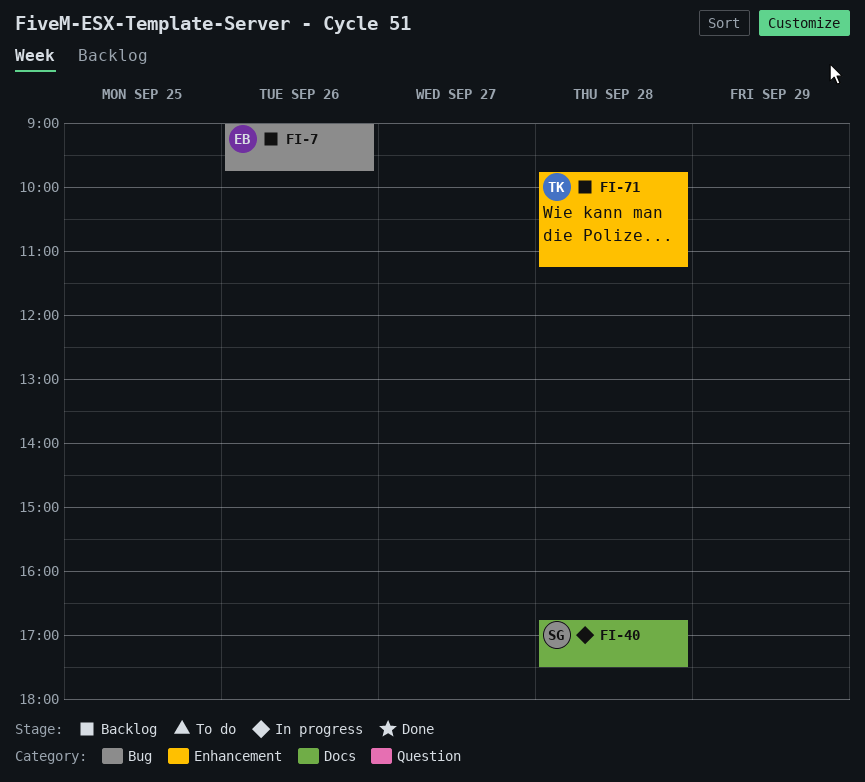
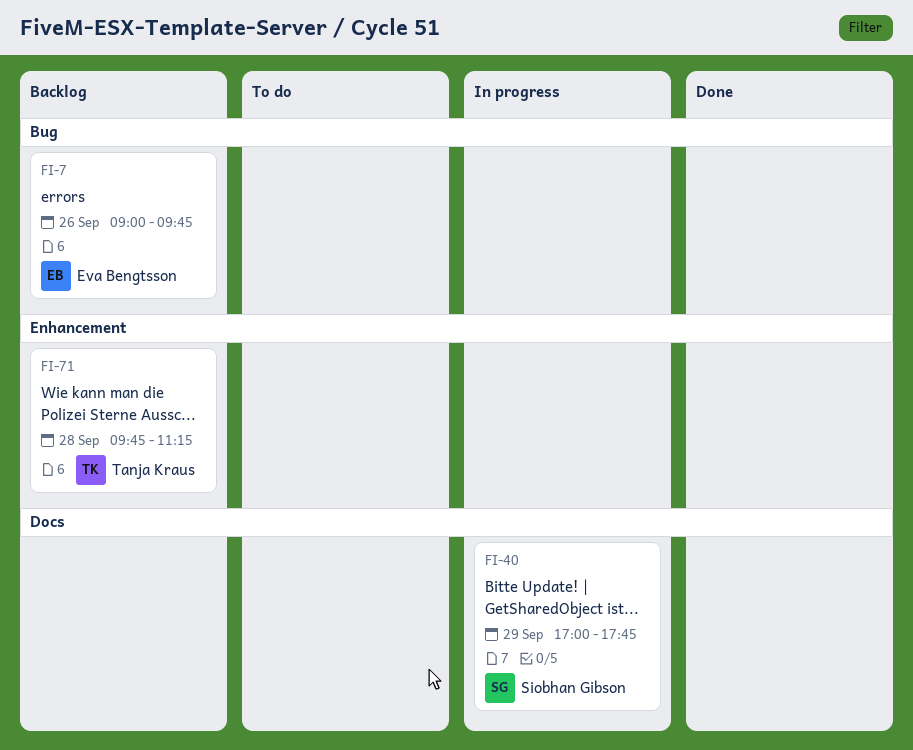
FI-40, day: Sep 28 -> Sep 29
FI-40, begins: 16:45 -> 17:00
FI-40, ends: 17:30 -> 17:45

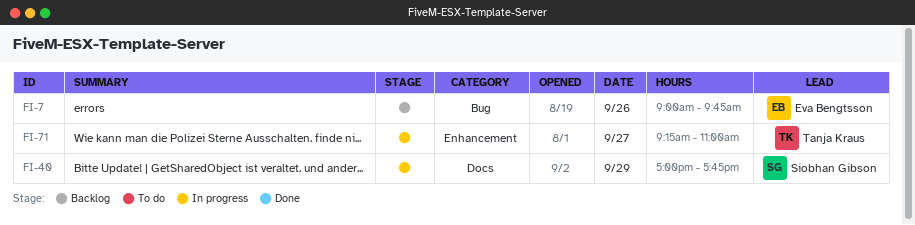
FI-71, status: Backlog -> In progress
FI-71, day: Sep 28 -> Sep 27
FI-71, begins: 09:45 -> 09:15
FI-71, ends: 11:15 -> 11:00

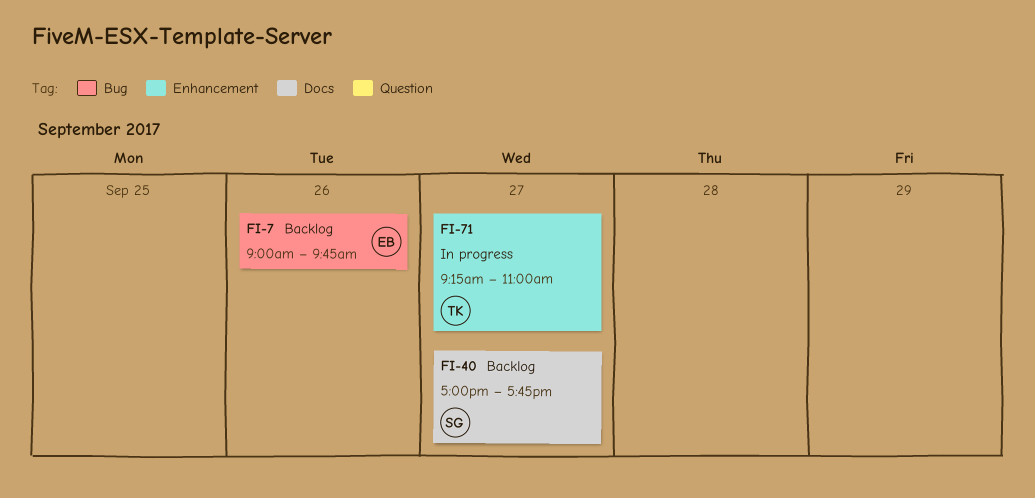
FI-40, status: In progress -> Backlog
FI-40, day: Sep 29 -> Sep 27

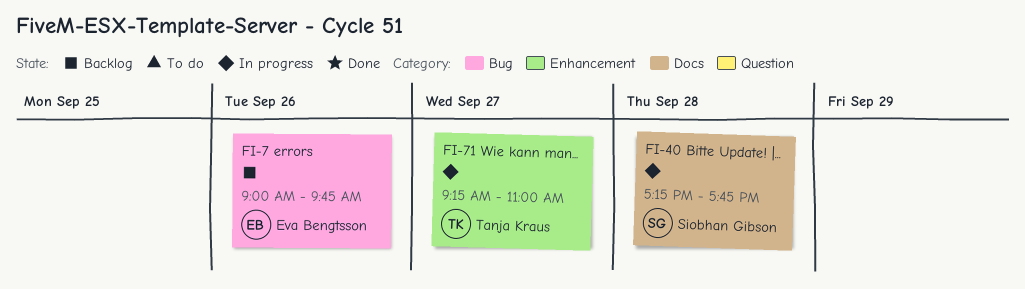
FI-40, status: Backlog -> In progress
FI-40, day: Sep 27 -> Sep 28
FI-40, begins: 17:00 -> 17:15

